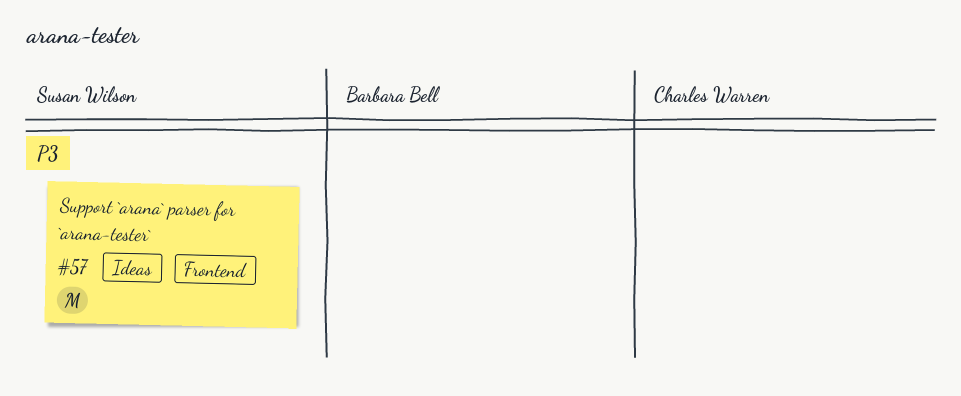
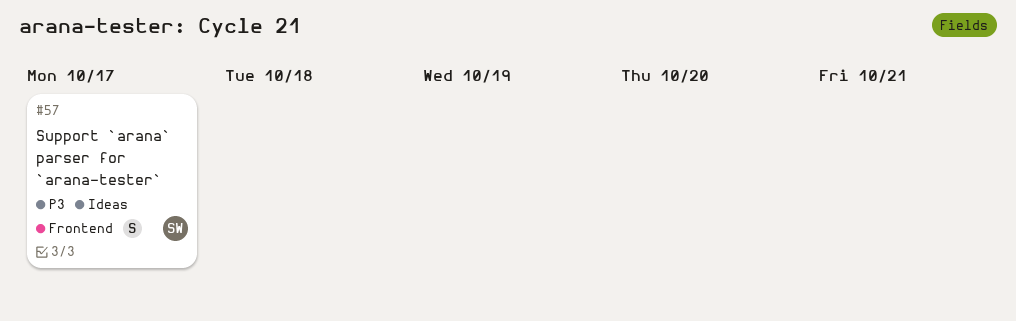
#57, estimate: M -> S

